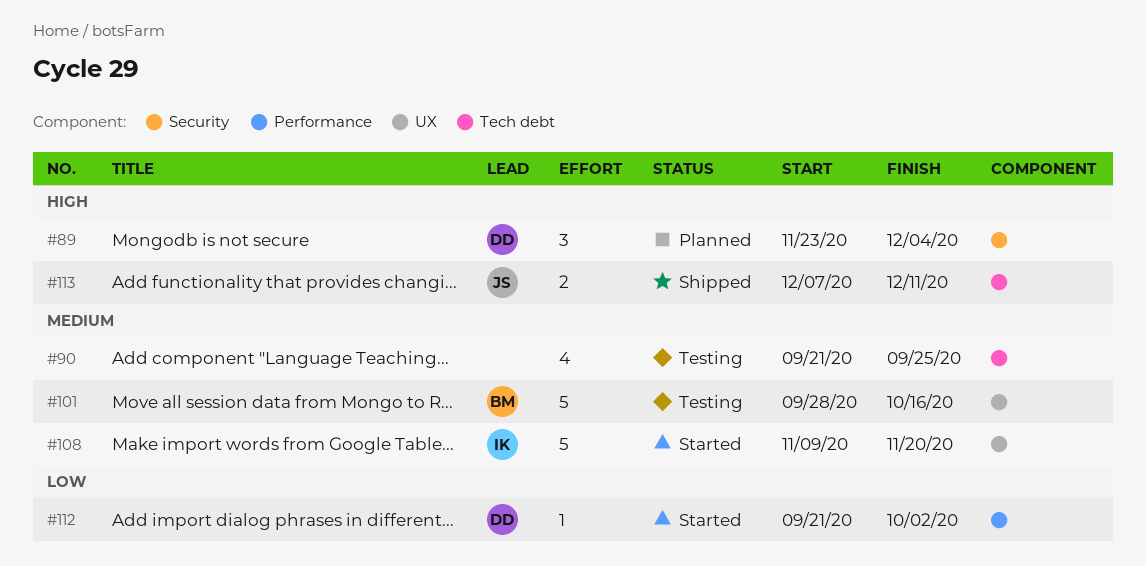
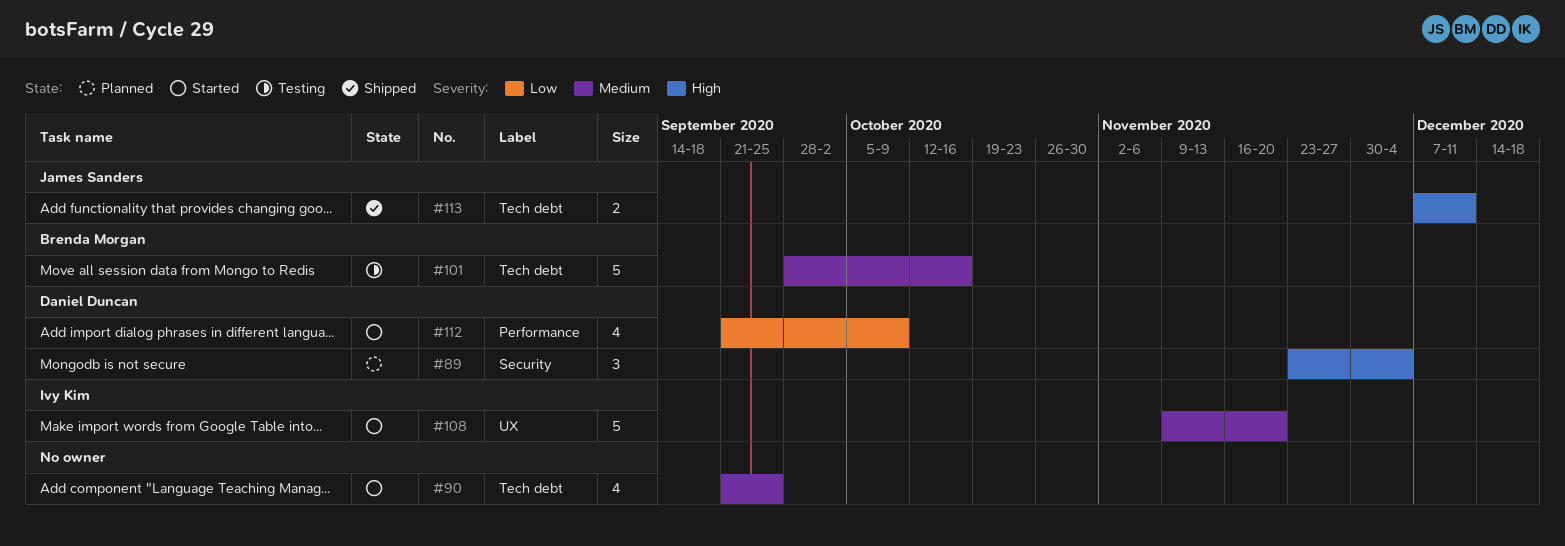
#90, status: Testing -> Started
#101, label: UX -> Tech debt
#112, estimate: 1 -> 4
#112, due: Oct 2 -> Oct 9

